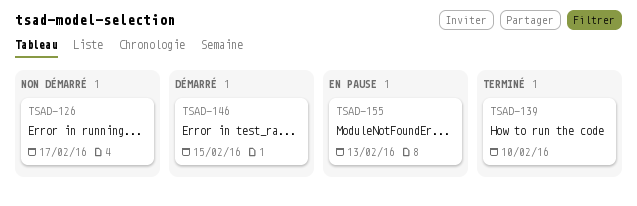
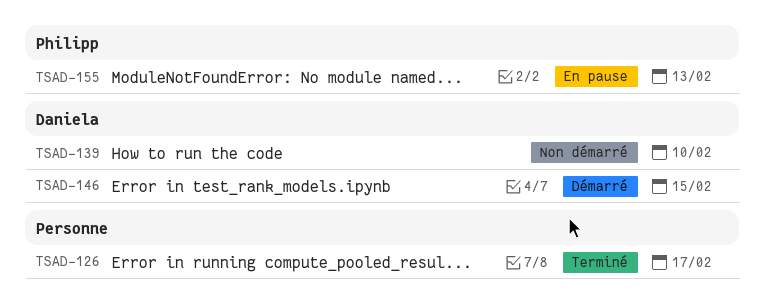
TSAD-126, status: Non démarré -> Terminé
TSAD-139, status: Terminé -> Non démarré

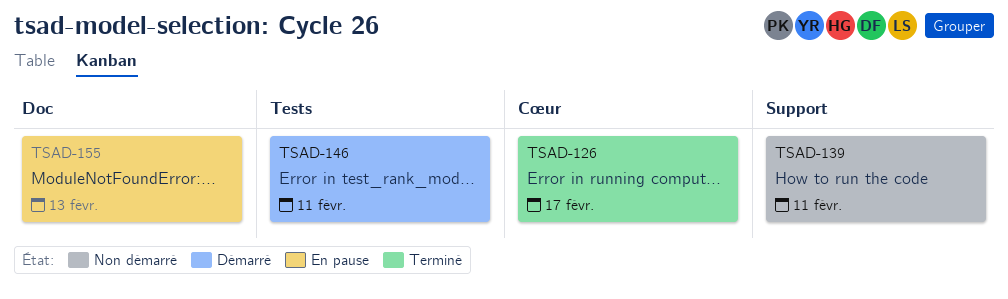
TSAD-139, due: Feb 10 -> Feb 11
TSAD-146, due: Feb 15 -> Feb 11

